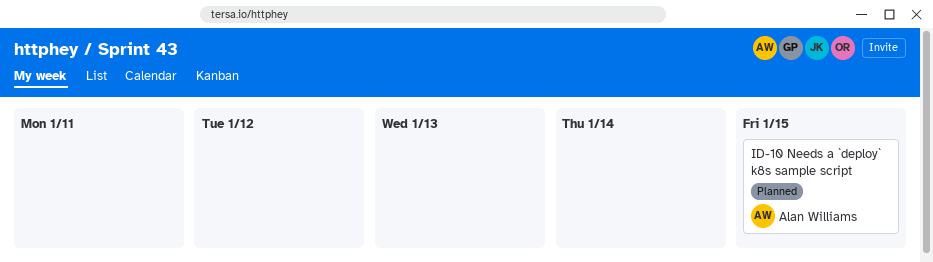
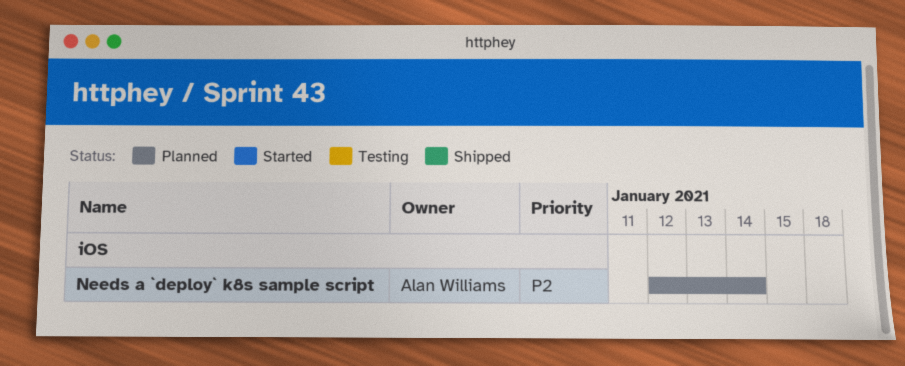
Needs a `deploy` k8s sample script, due: Jan 15 -> Jan 14

